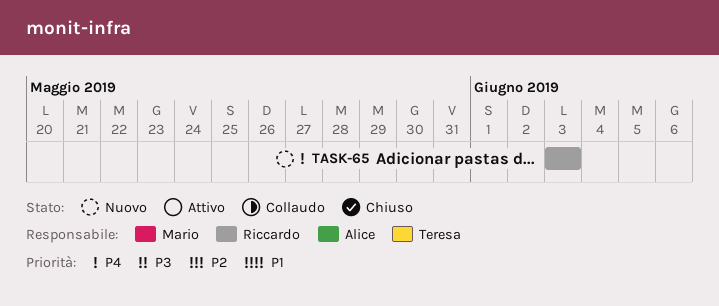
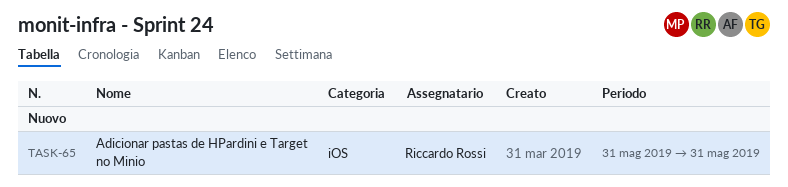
TASK-65, start: Jun 3 -> May 31
TASK-65, due: Jun 3 -> May 31

